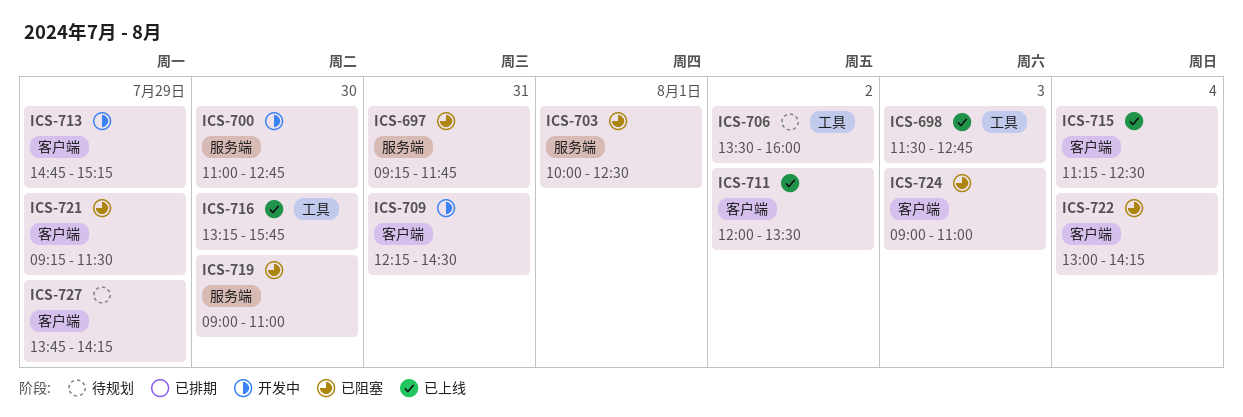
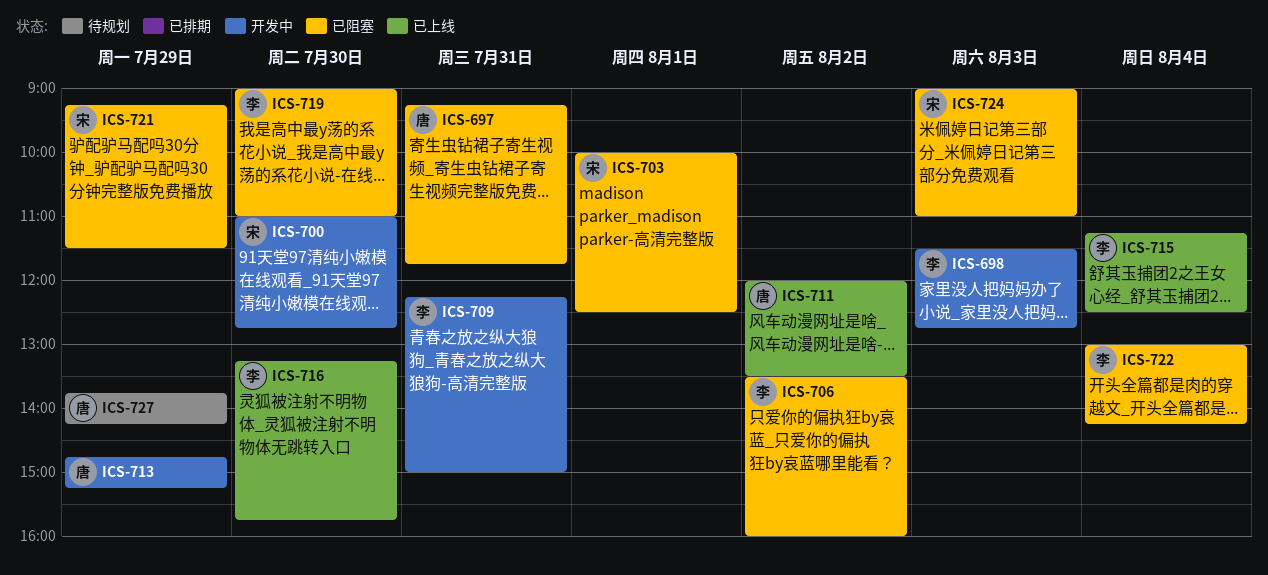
ICS-698, status: 已上线 -> 开发中
ICS-706, status: 待规划 -> 已阻塞
ICS-709, ends: 14:30 -> 15:00

